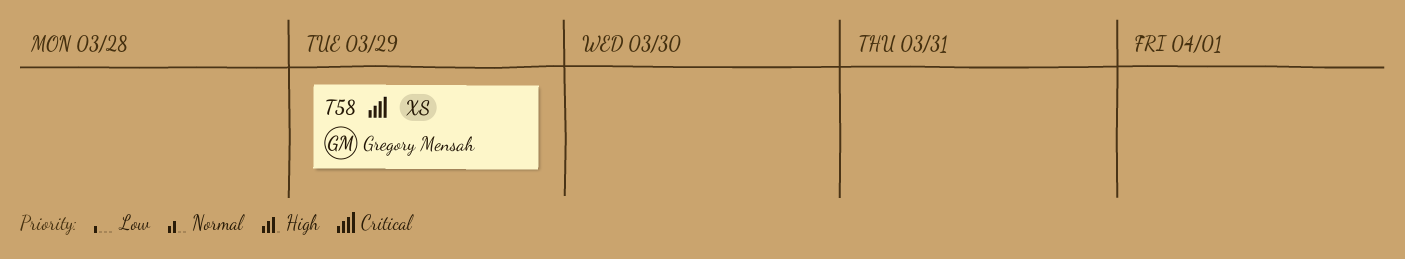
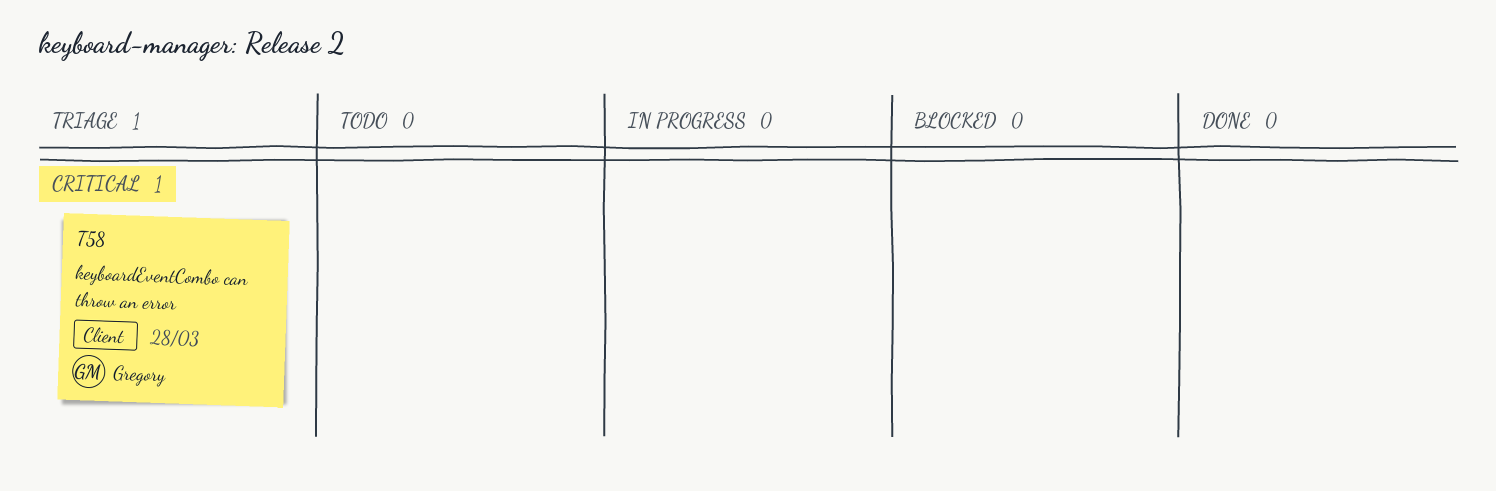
T58, due: Mar 29 -> Mar 28

